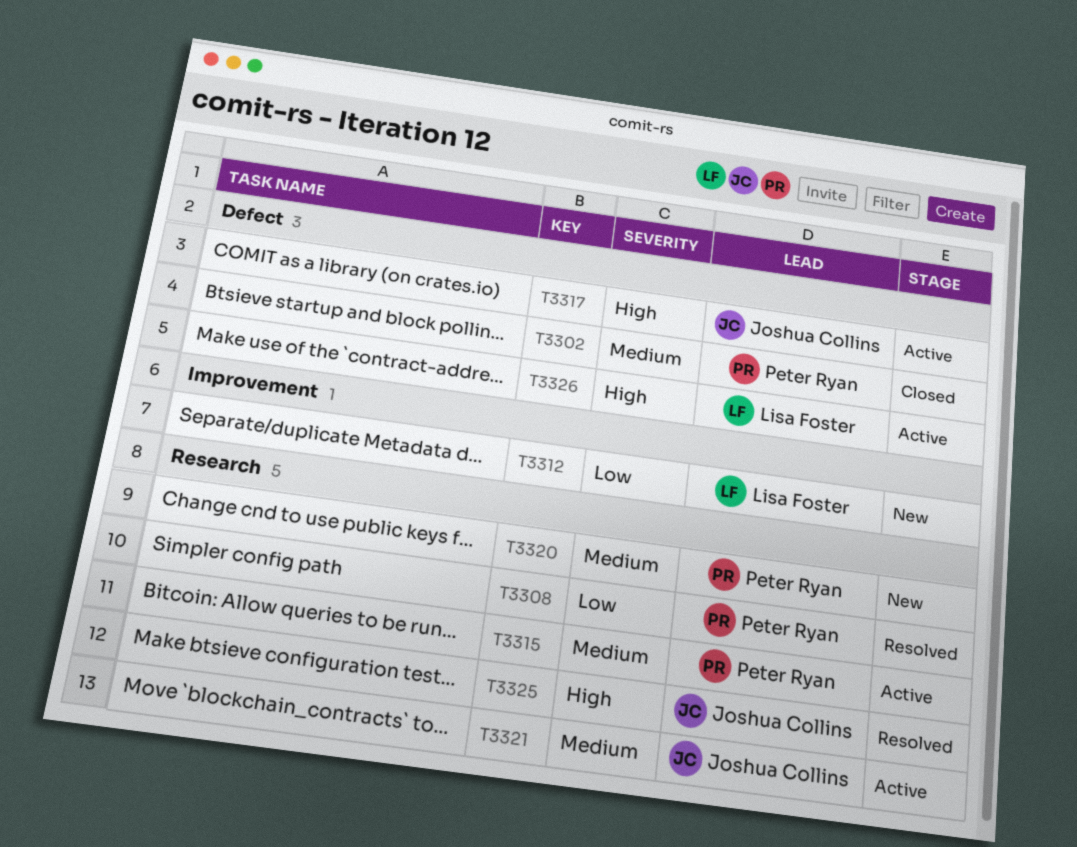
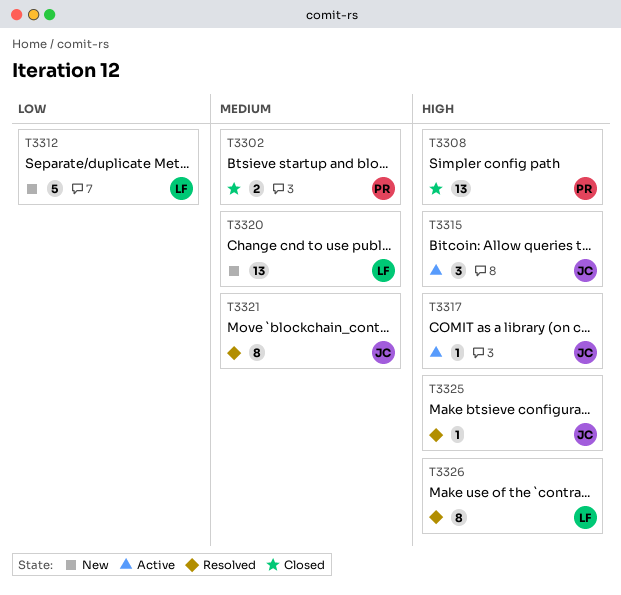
T3308, status: Resolved -> Closed
T3308, priority: Low -> High
T3315, owner: Peter Ryan -> Joshua Collins
T3315, priority: Medium -> High
T3320, owner: Peter Ryan -> Lisa Foster
T3321, status: Active -> Resolved
T3326, status: Active -> Resolved

